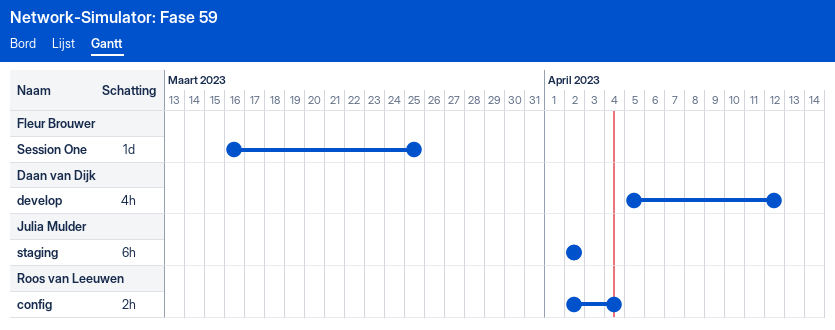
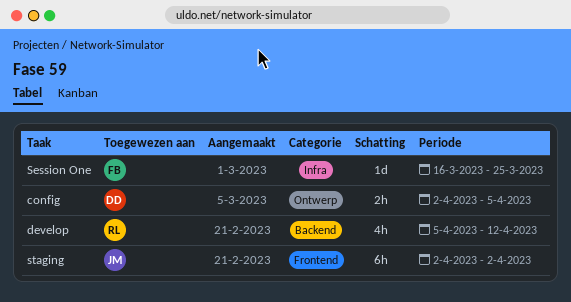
config, owner: Roos van Leeuwen -> Daan van Dijk
config, due: Apr 4 -> Apr 5
develop, owner: Daan van Dijk -> Roos van Leeuwen

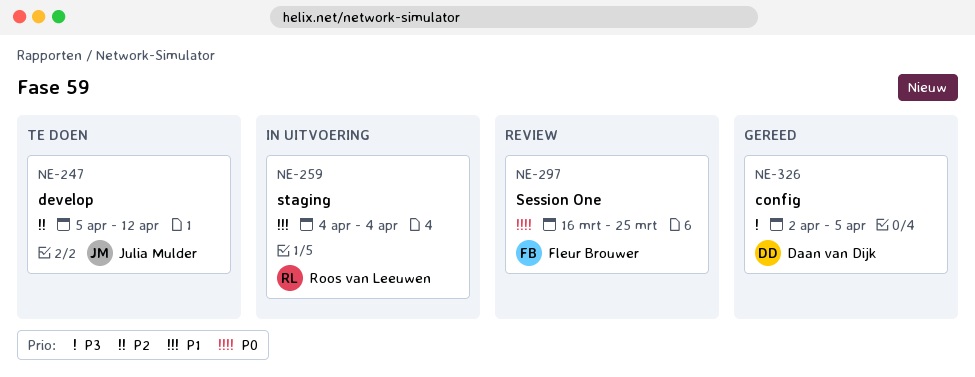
develop, owner: Roos van Leeuwen -> Julia Mulder
staging, owner: Julia Mulder -> Roos van Leeuwen
staging, start: Apr 2 -> Apr 4
staging, due: Apr 2 -> Apr 4

